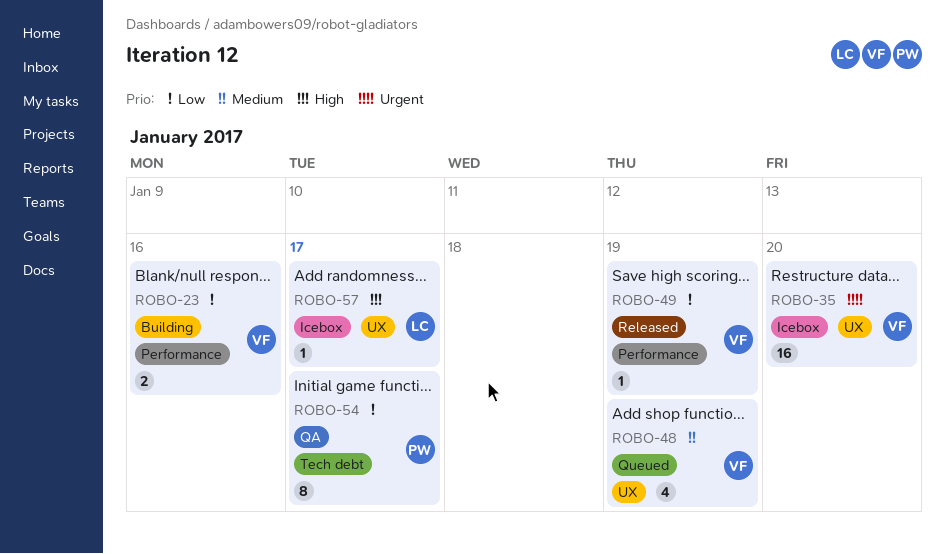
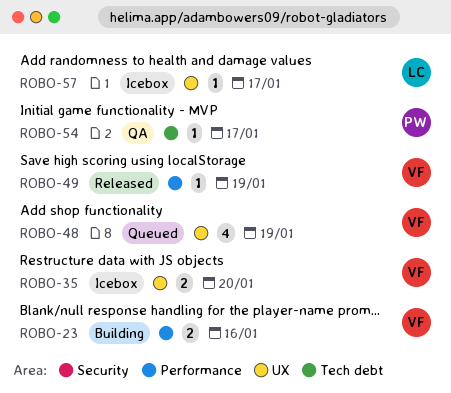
ROBO-35, estimate: 16 -> 2
ROBO-54, estimate: 8 -> 1

